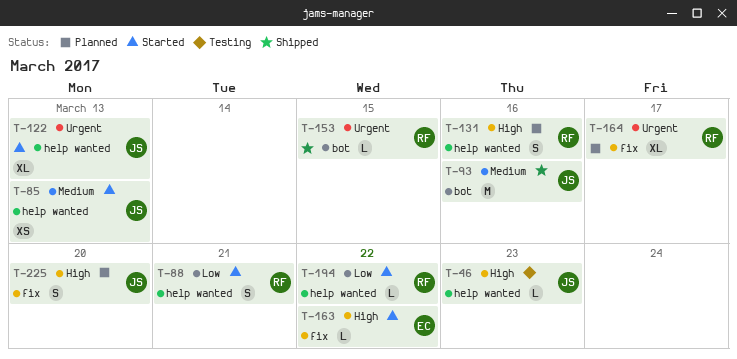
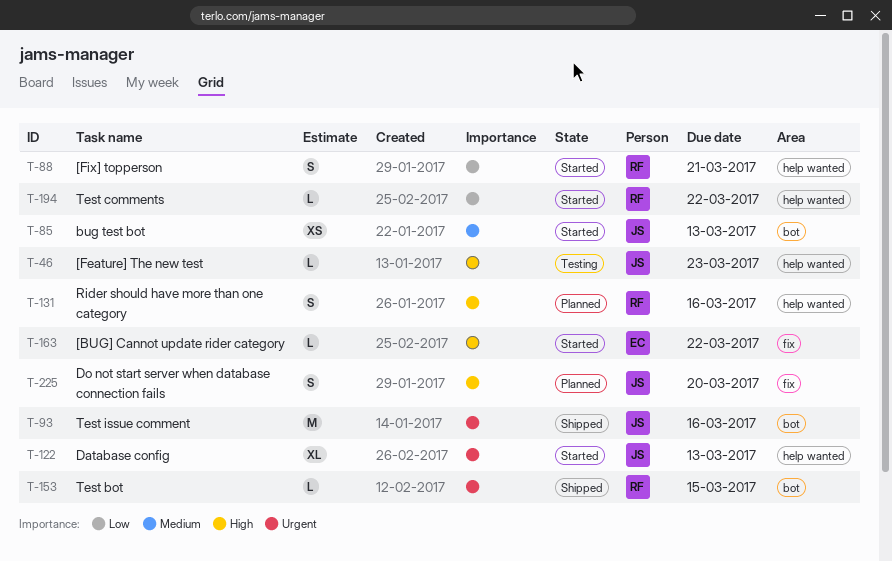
T-85, label: help wanted -> bot
T-93, priority: Medium -> Urgent
T-164: present -> none

